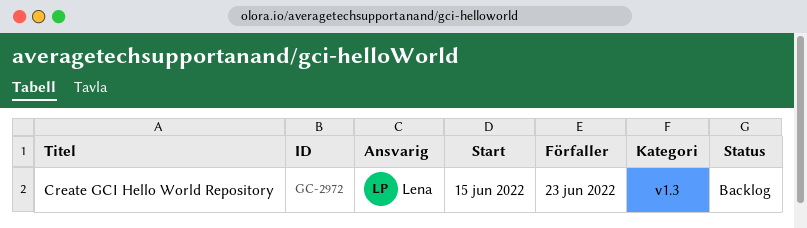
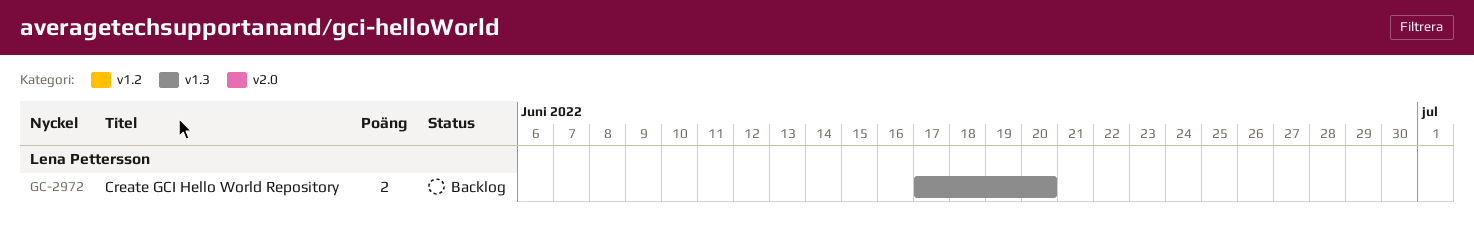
GC-2972, start: Jun 15 -> Jun 17
GC-2972, due: Jun 23 -> Jun 20

